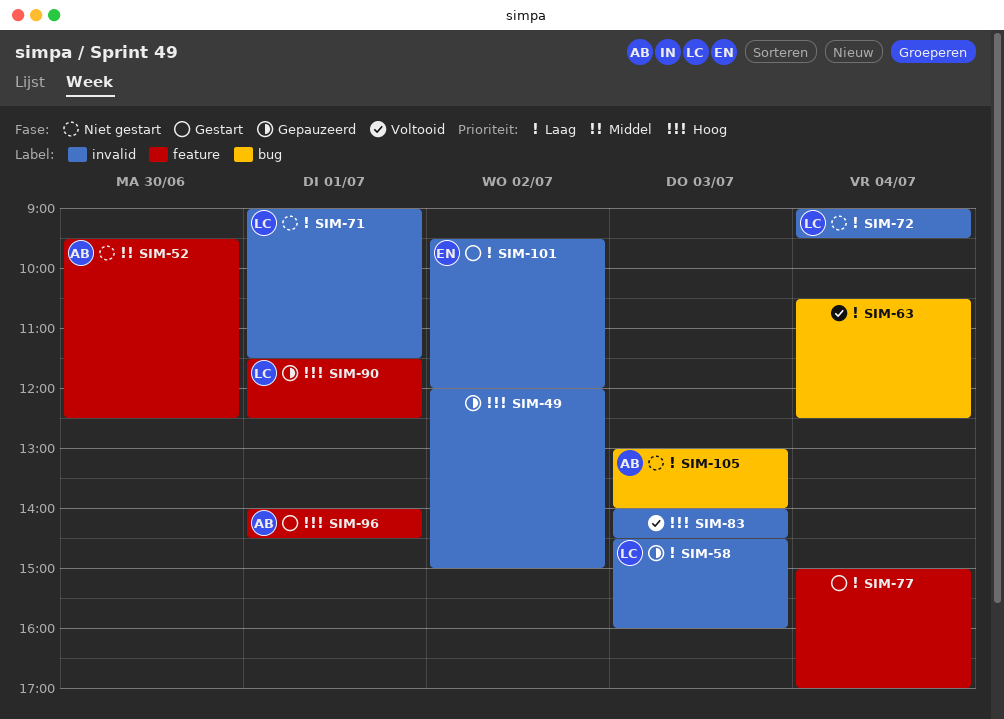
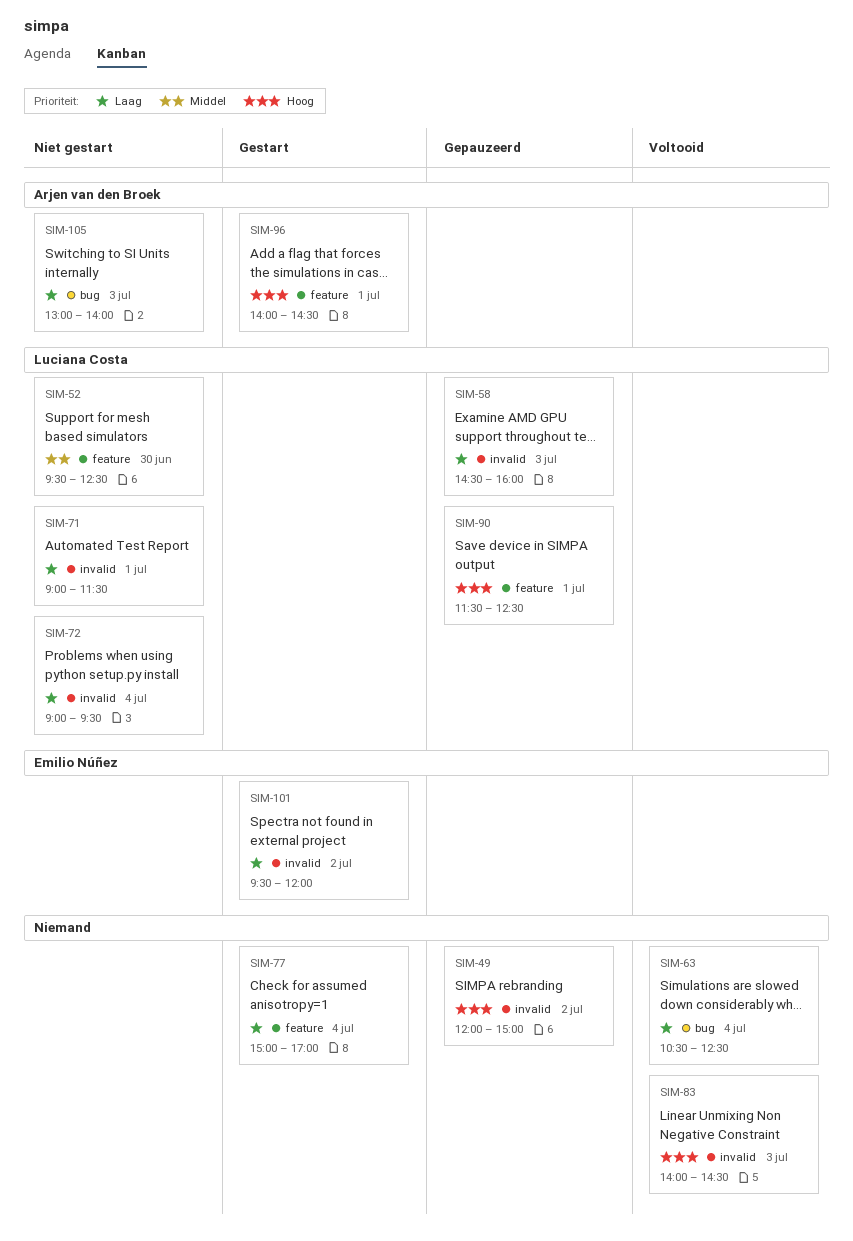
SIM-52, owner: Arjen van den Broek -> Luciana Costa

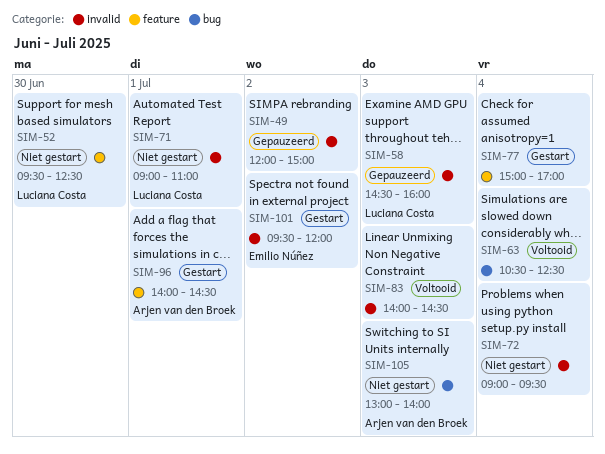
SIM-71, ends: 11:30 -> 11:00
SIM-72, owner: Luciana Costa -> none
SIM-90: present -> none

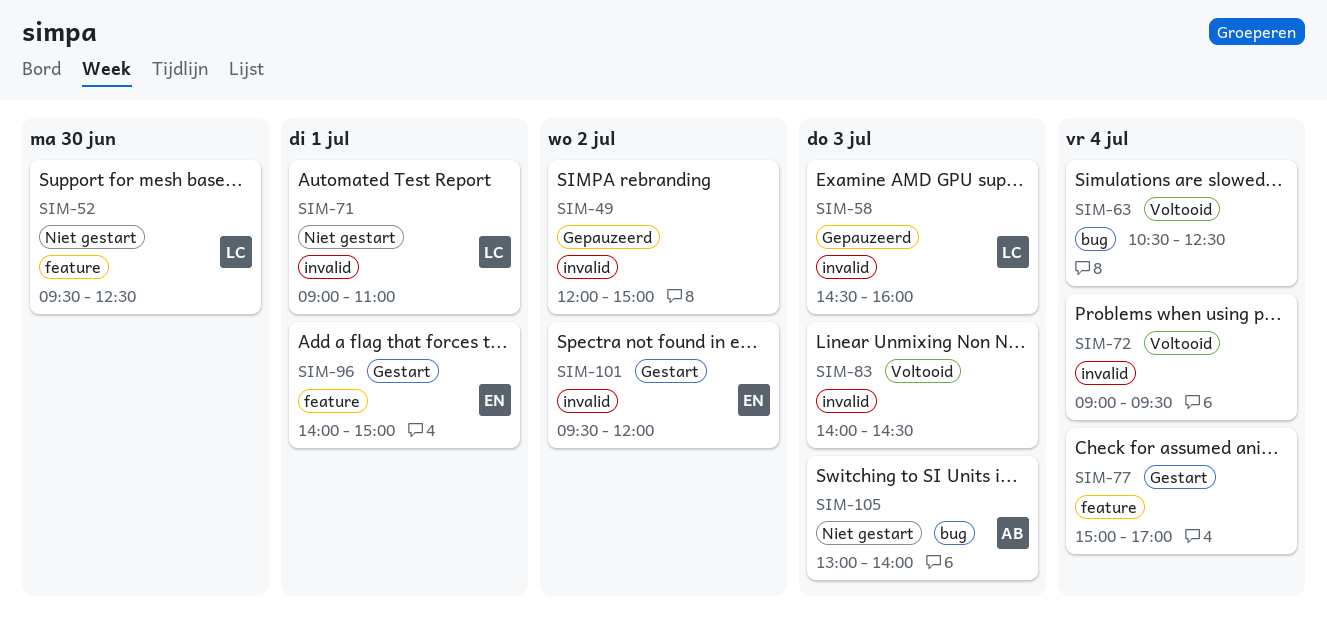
SIM-72, status: Niet gestart -> Voltooid
SIM-96, owner: Arjen van den Broek -> Emilio Núñez
SIM-96, ends: 14:30 -> 15:00

